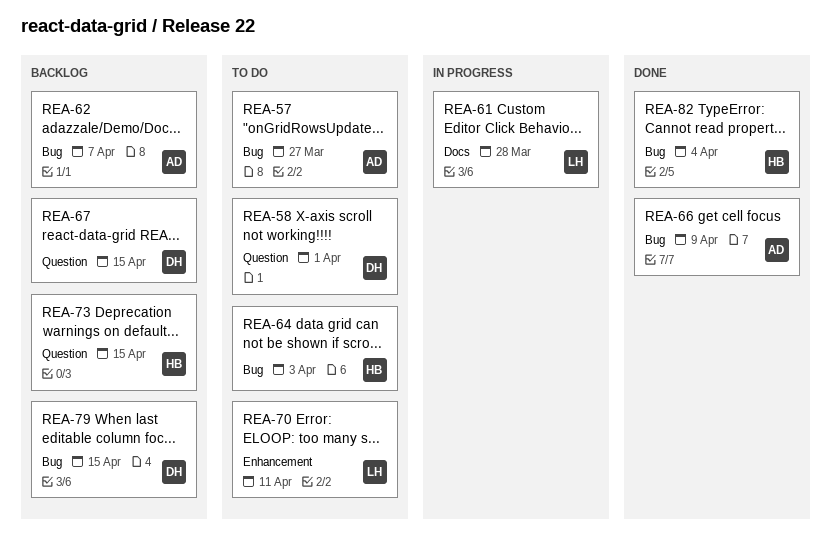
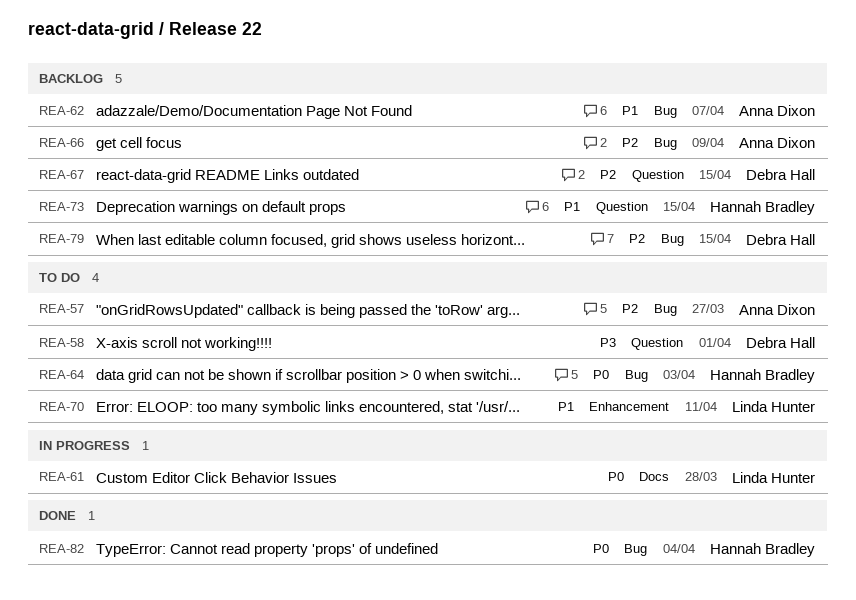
REA-66, status: Done -> Backlog

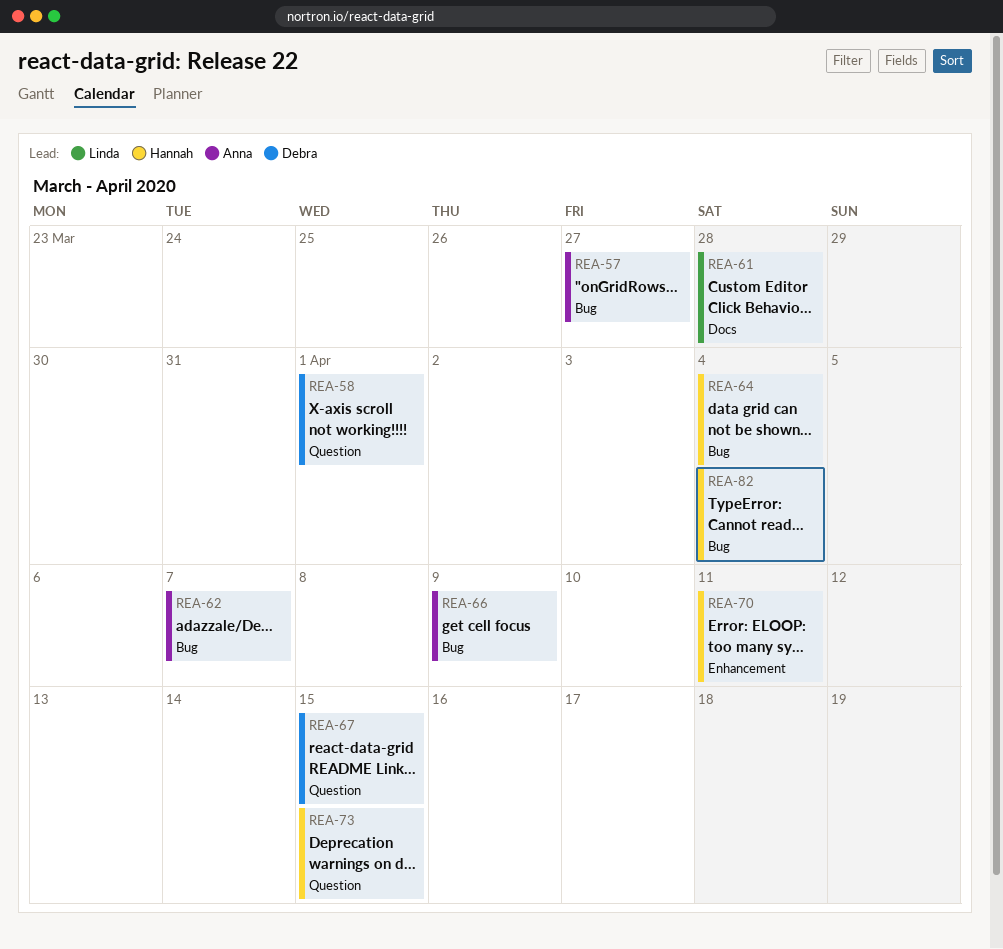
REA-64, due: Apr 3 -> Apr 4
REA-70, owner: Linda Hunter -> Hannah Bradley
REA-79: present -> none

